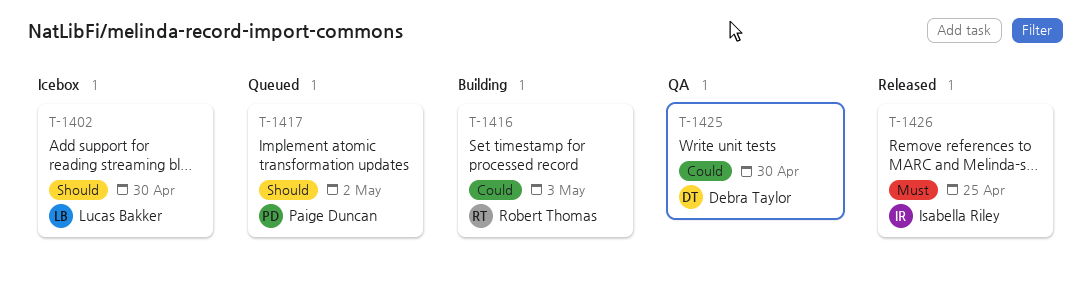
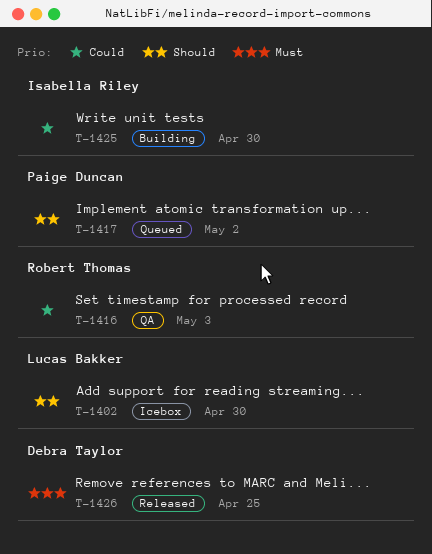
T-1416, status: Building -> QA
T-1425, status: QA -> Building
T-1425, owner: Debra Taylor -> Isabella Riley
T-1426, owner: Isabella Riley -> Debra Taylor

